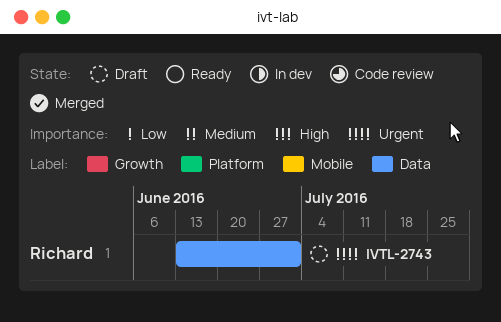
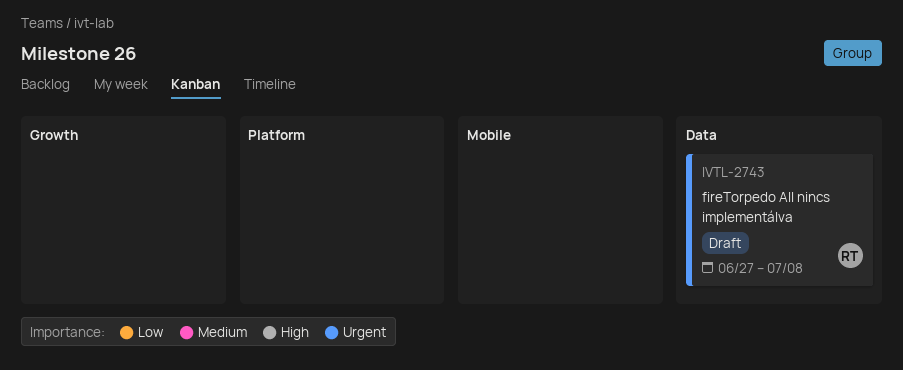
IVTL-2743, start: Jun 13 -> Jun 27
IVTL-2743, due: Jul 1 -> Jul 8

